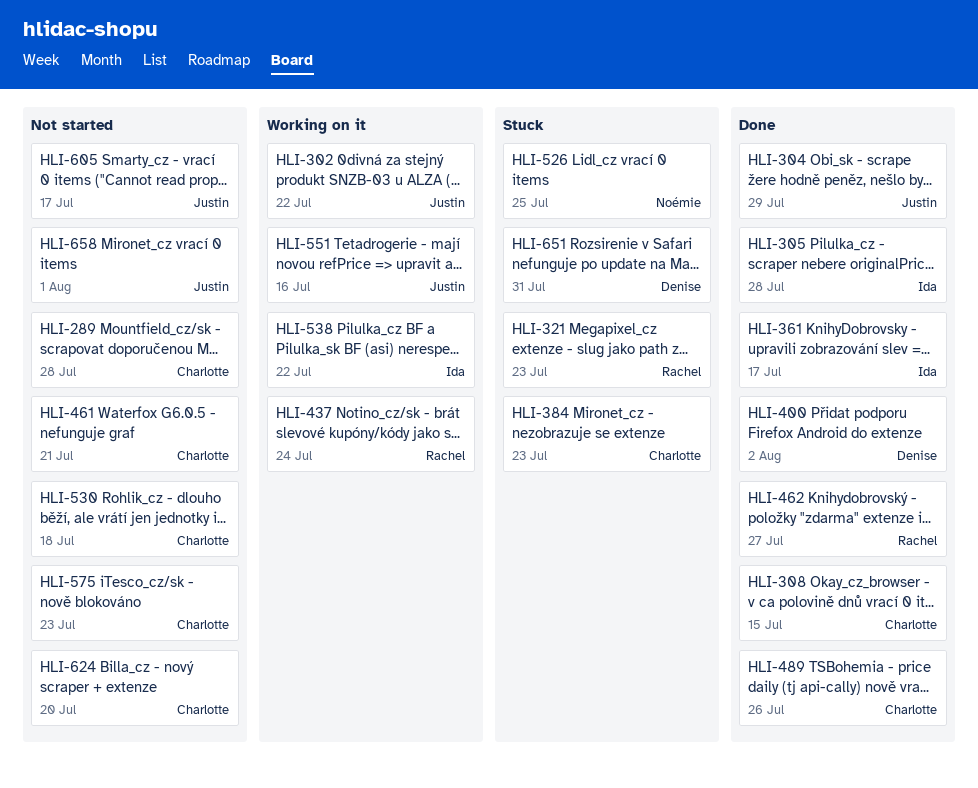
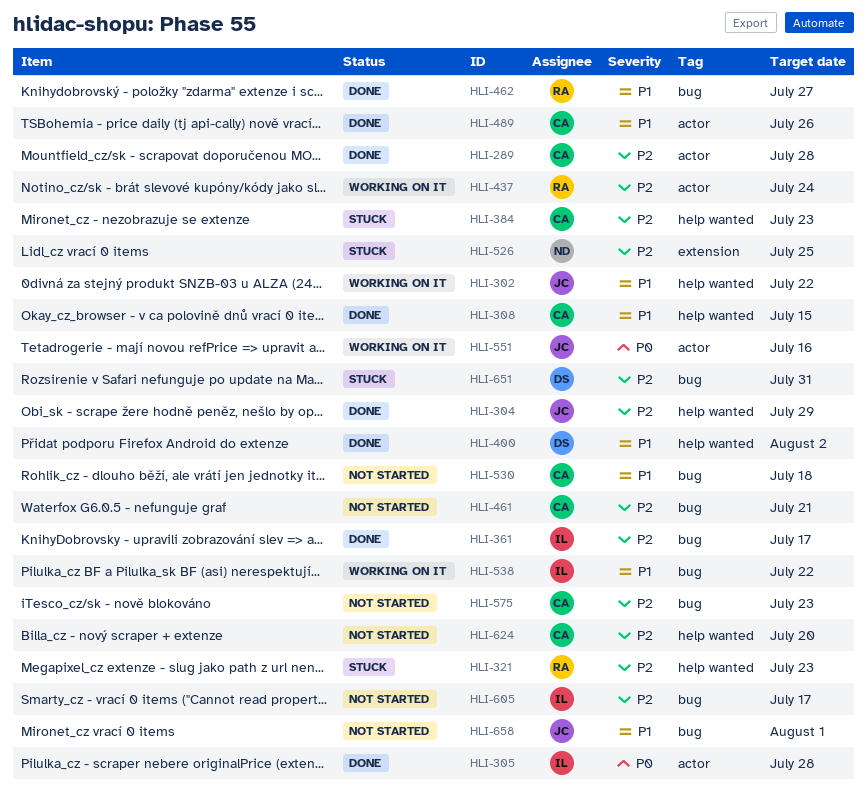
HLI-289, status: Not started -> Done
HLI-605, owner: Justin -> Ida

